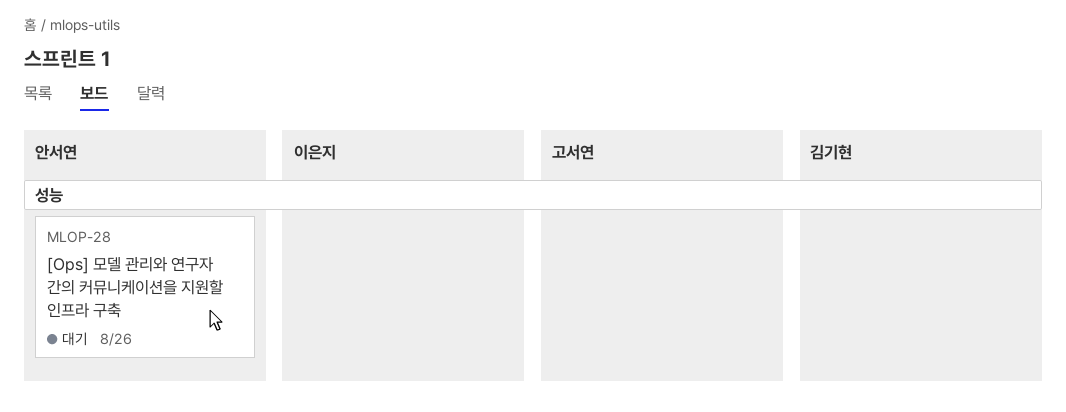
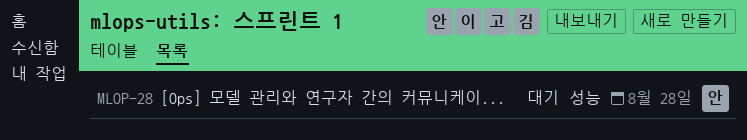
MLOP-28, due: Aug 26 -> Aug 28

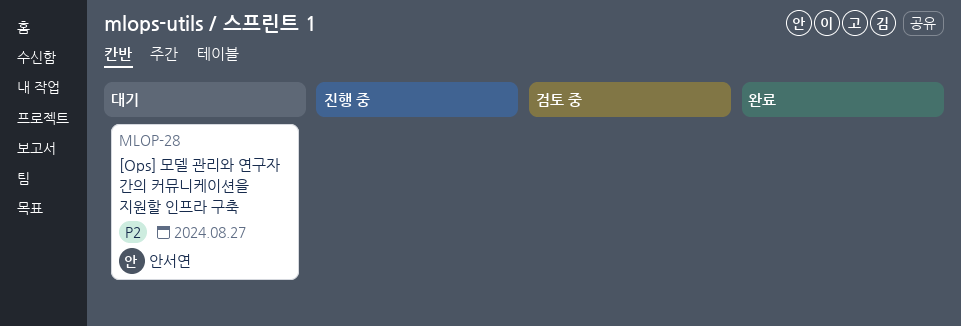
MLOP-28, due: Aug 28 -> Aug 27

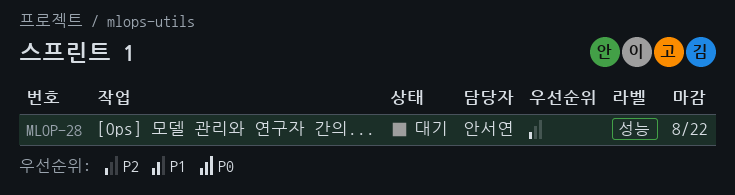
MLOP-28, due: Aug 27 -> Aug 22

